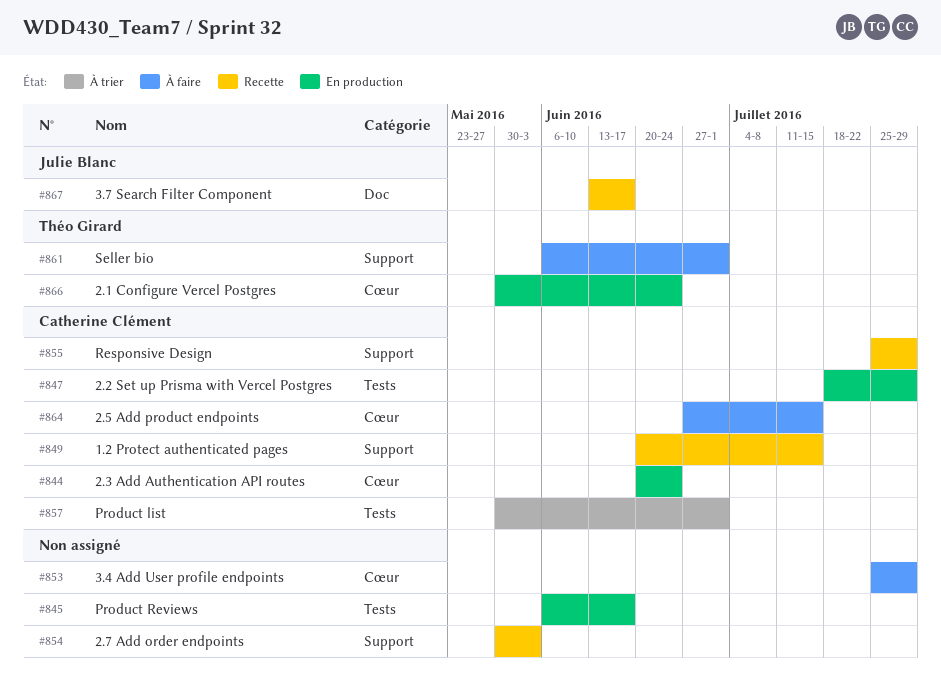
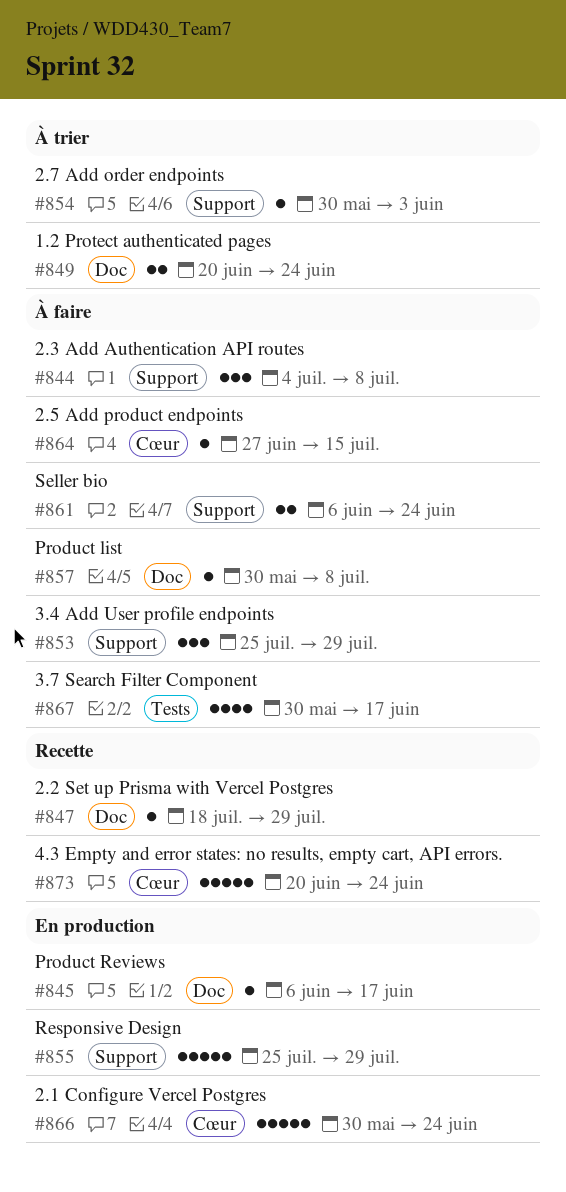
#844, status: En production -> À faire
#844, label: Cœur -> Support
#844, start: Jun 20 -> Jul 4
#844, due: Jun 24 -> Jul 8
#845, label: Tests -> Doc
#847, status: En production -> Recette
#847, label: Tests -> Doc
#849, status: Recette -> À trier
#849, label: Support -> Doc
#849, due: Jul 15 -> Jun 24
#853, label: Cœur -> Support
#854, status: Recette -> À trier
#855, status: Recette -> En production
#857, status: À trier -> À faire
#857, label: Tests -> Doc
#857, due: Jul 1 -> Jul 8
#861, due: Jul 1 -> Jun 24
#867, status: Recette -> À faire
#867, label: Doc -> Tests
#867, start: Jun 13 -> May 30
#873: none -> present

